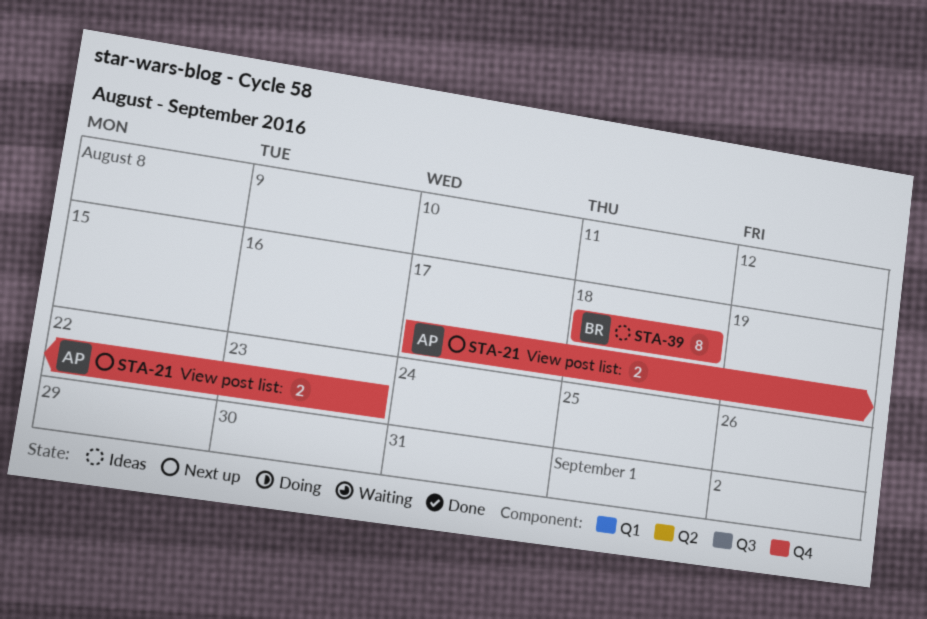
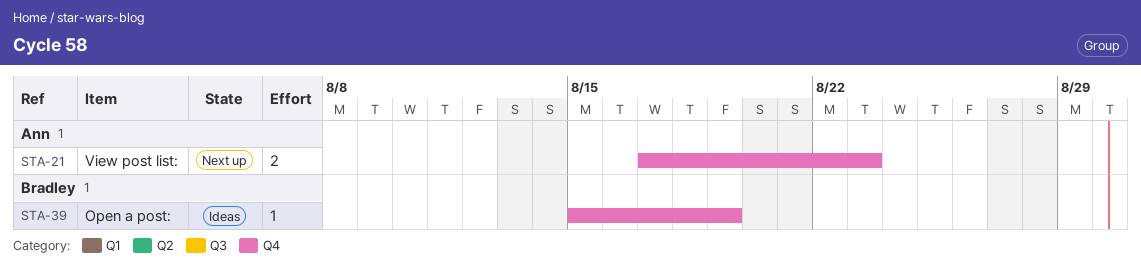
STA-39, estimate: 8 -> 1
STA-39, start: Aug 18 -> Aug 15
STA-39, due: Aug 18 -> Aug 19

